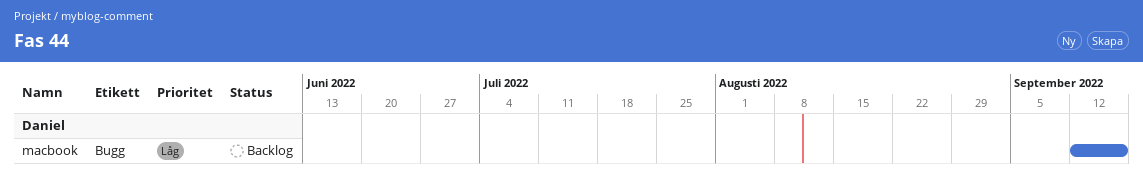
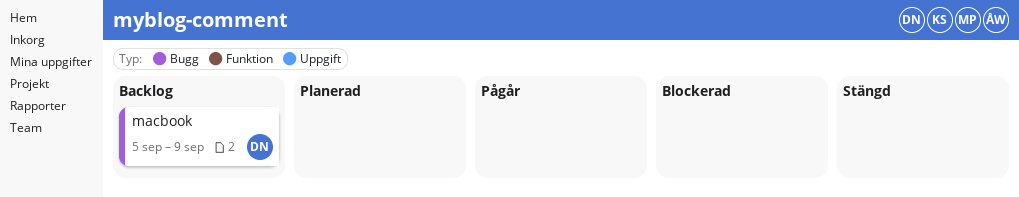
macbook, start: Sep 12 -> Sep 5
macbook, due: Sep 16 -> Sep 9

